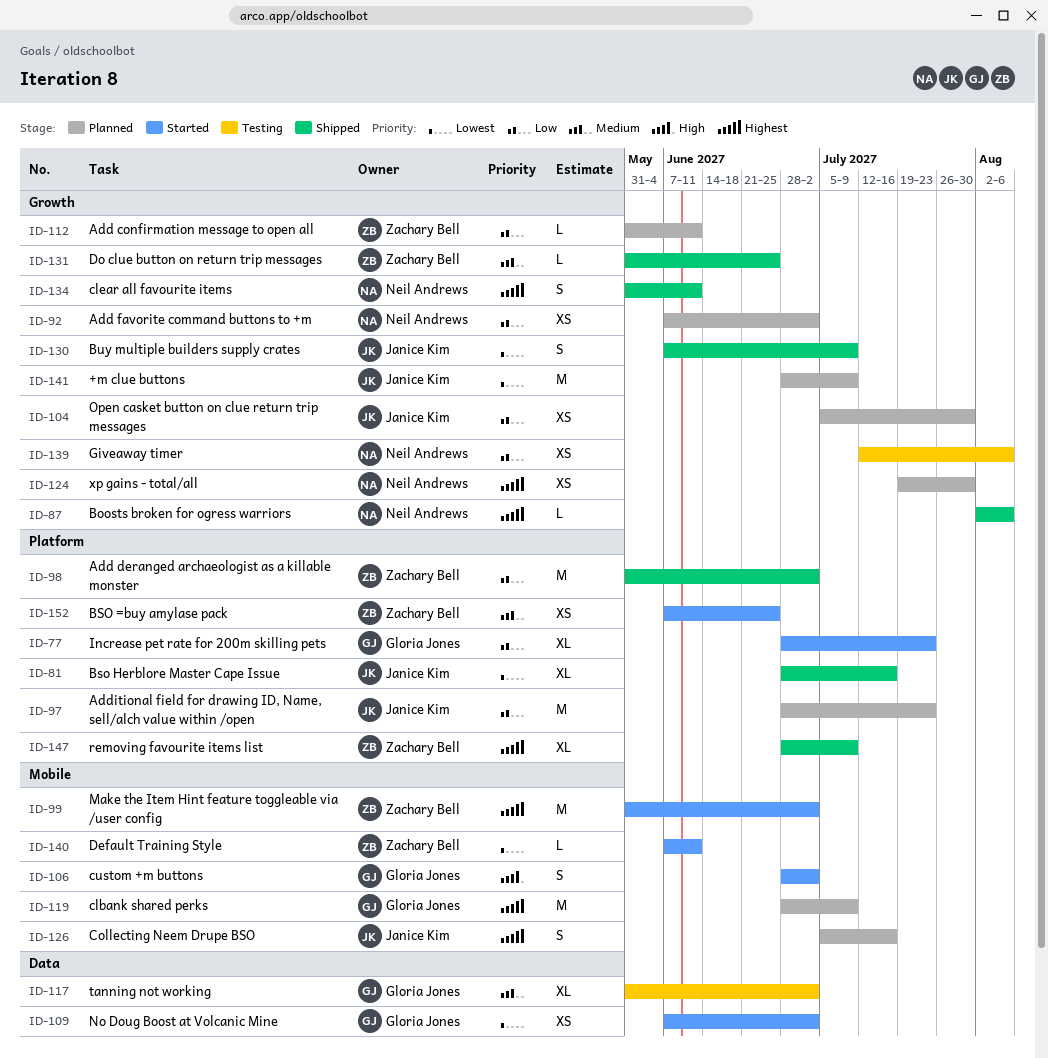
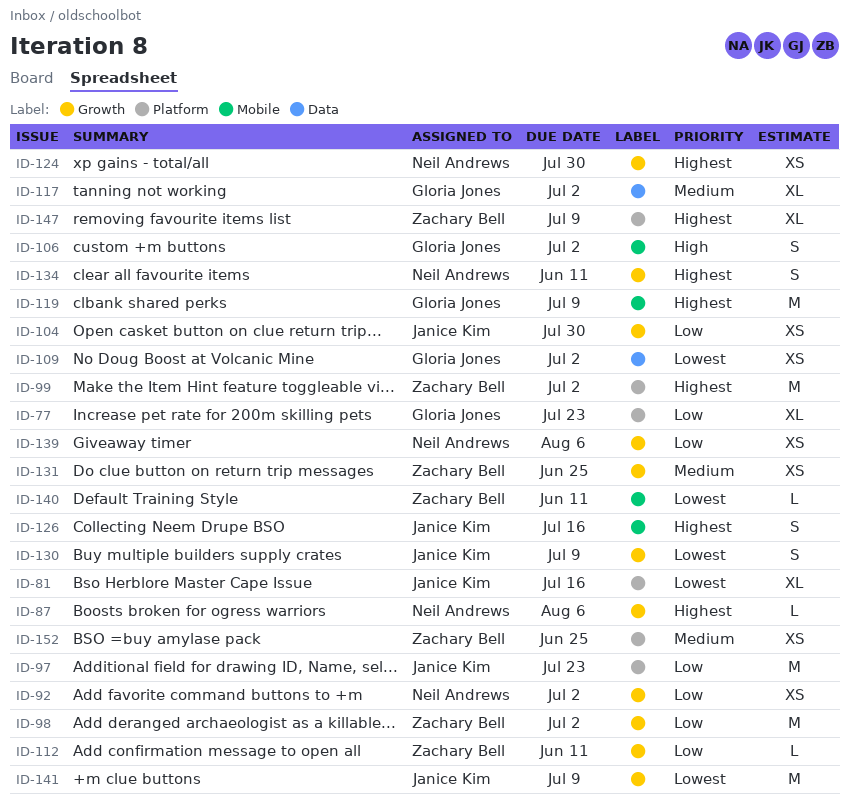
ID-98, label: Platform -> Growth
ID-99, label: Mobile -> Platform
ID-131, estimate: L -> XS

